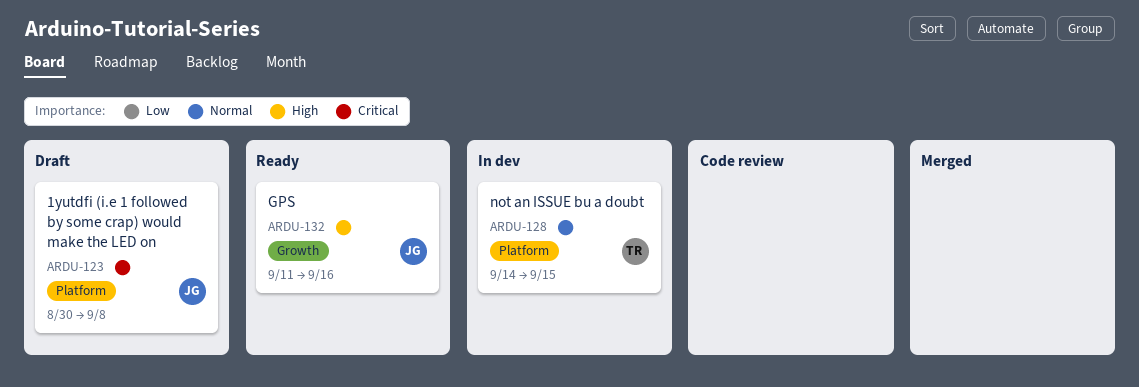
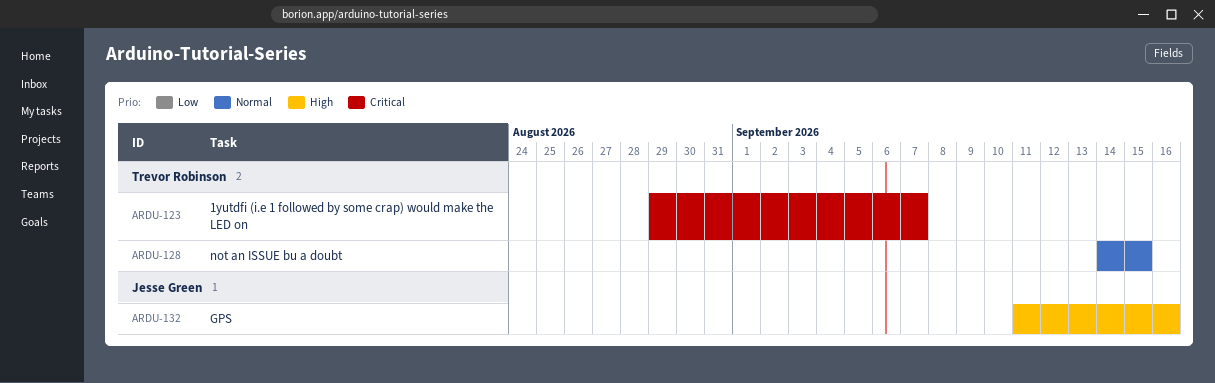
ARDU-123, owner: Jesse Green -> Trevor Robinson
ARDU-123, start: Aug 30 -> Aug 29
ARDU-123, due: Sep 8 -> Sep 7

